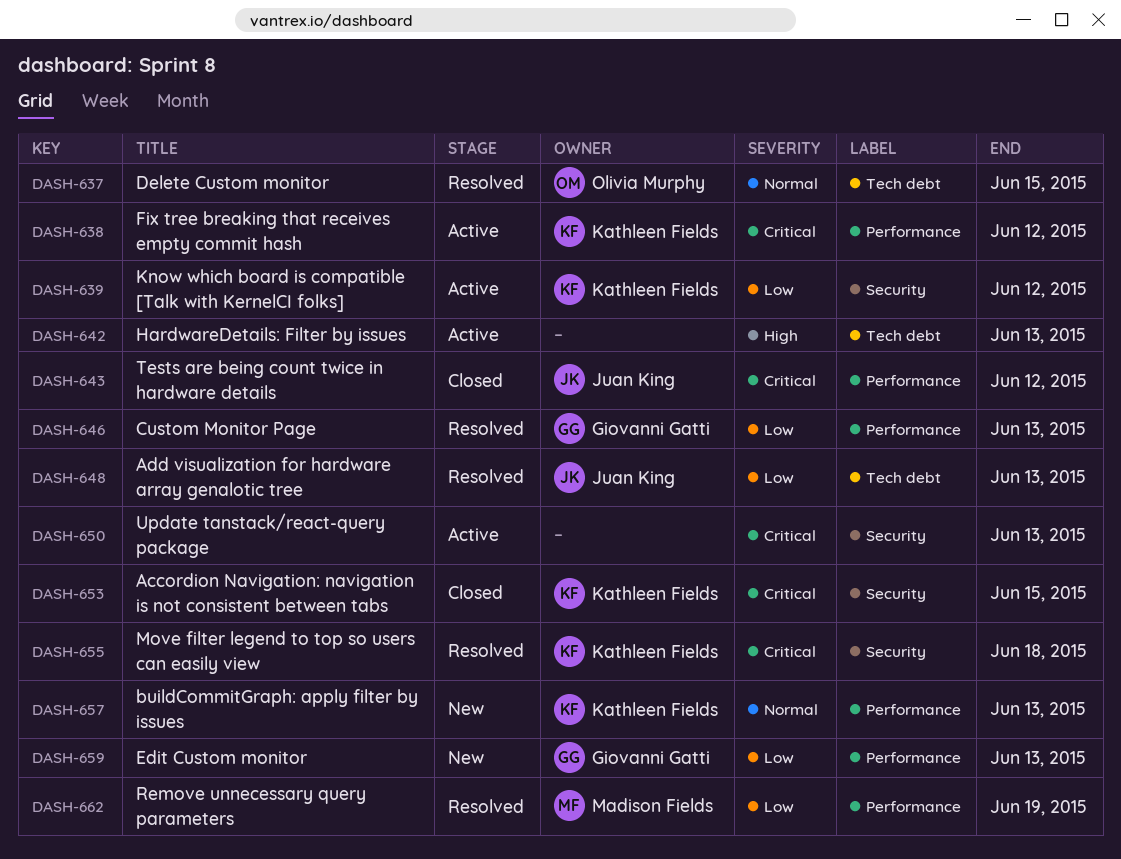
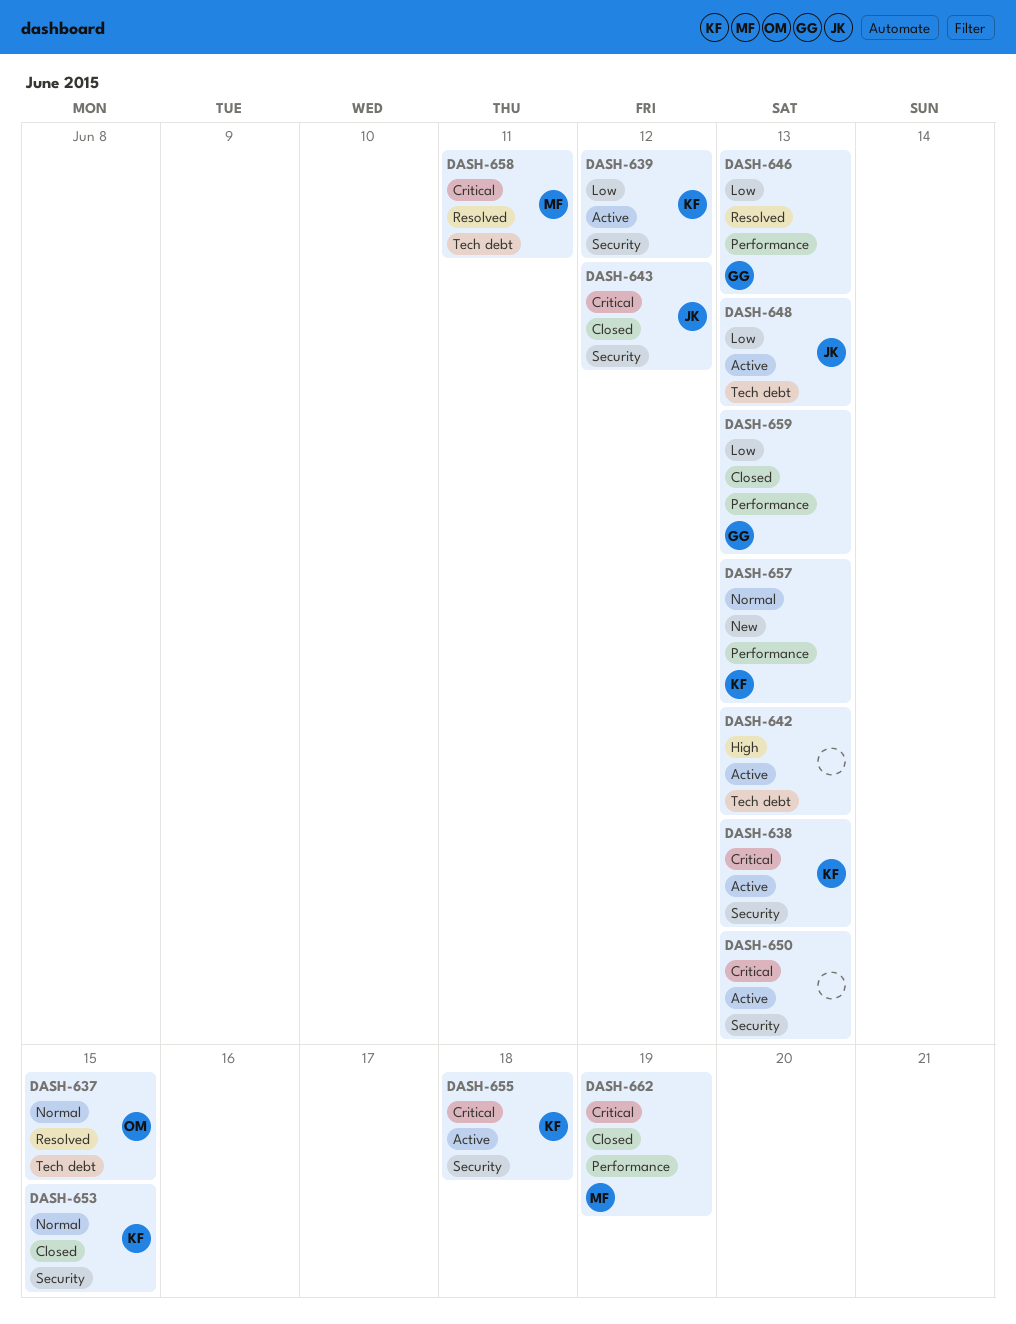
DASH-638, label: Performance -> Security
DASH-638, due: Jun 12 -> Jun 13
DASH-643, label: Performance -> Security
DASH-648, status: Resolved -> Active
DASH-653, priority: Critical -> Normal
DASH-655, status: Resolved -> Active
DASH-658: none -> present
DASH-659, status: New -> Closed
DASH-662, status: Resolved -> Closed
DASH-662, priority: Low -> Critical

